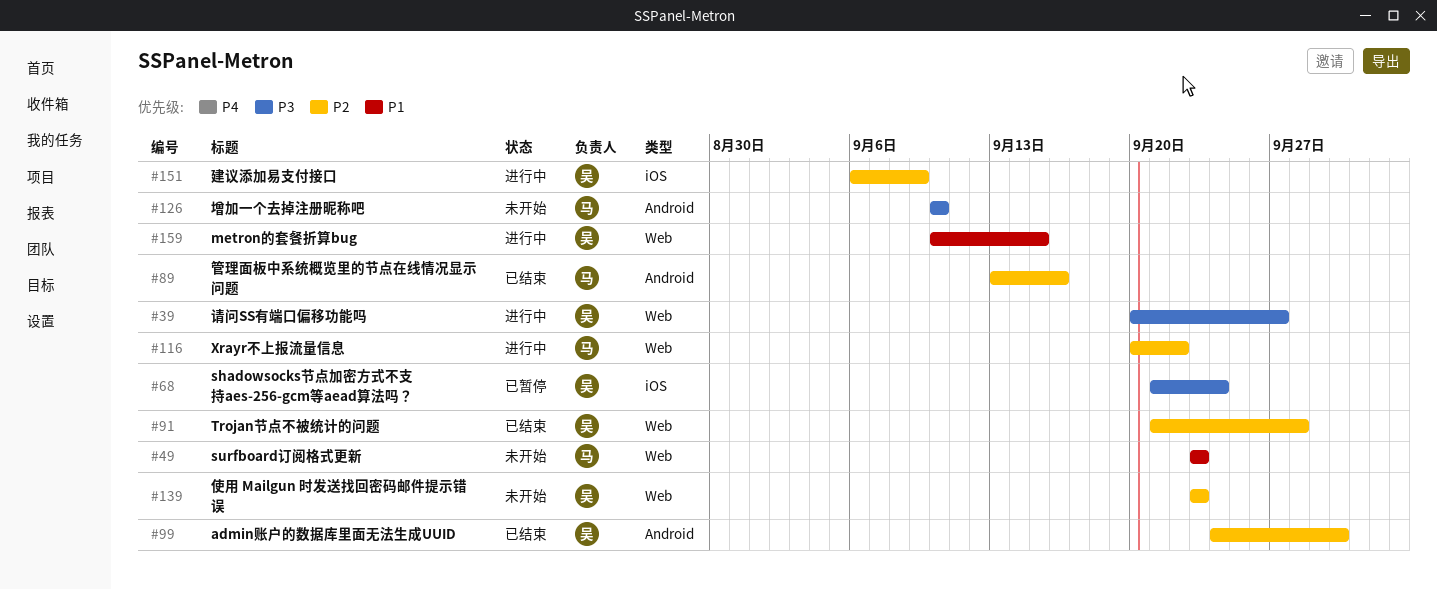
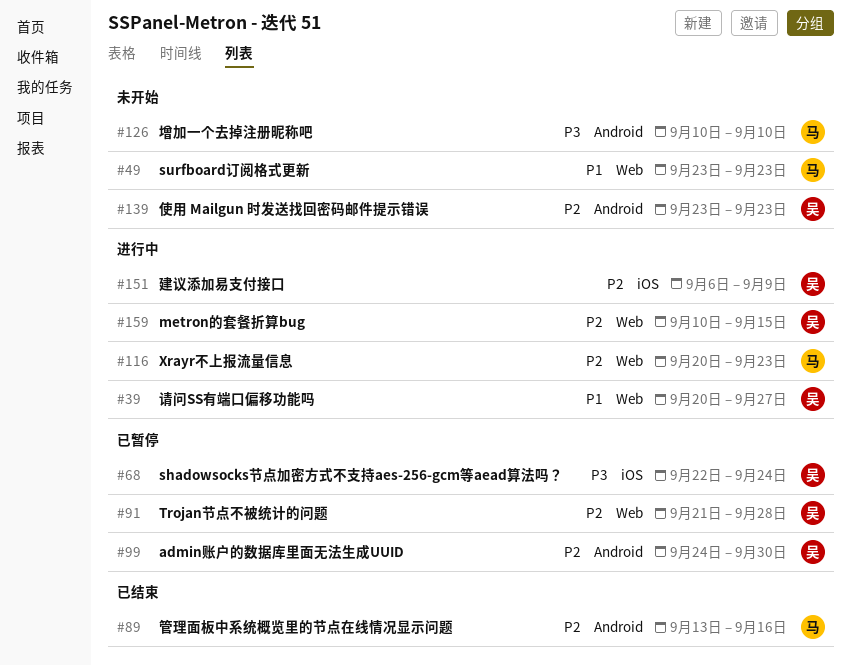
#39, priority: P3 -> P1
#68, start: Sep 21 -> Sep 22
#91, status: 已结束 -> 已暂停
#99, status: 已结束 -> 已暂停
#116, due: Sep 22 -> Sep 23
#139, label: Web -> Android
#159, priority: P1 -> P2

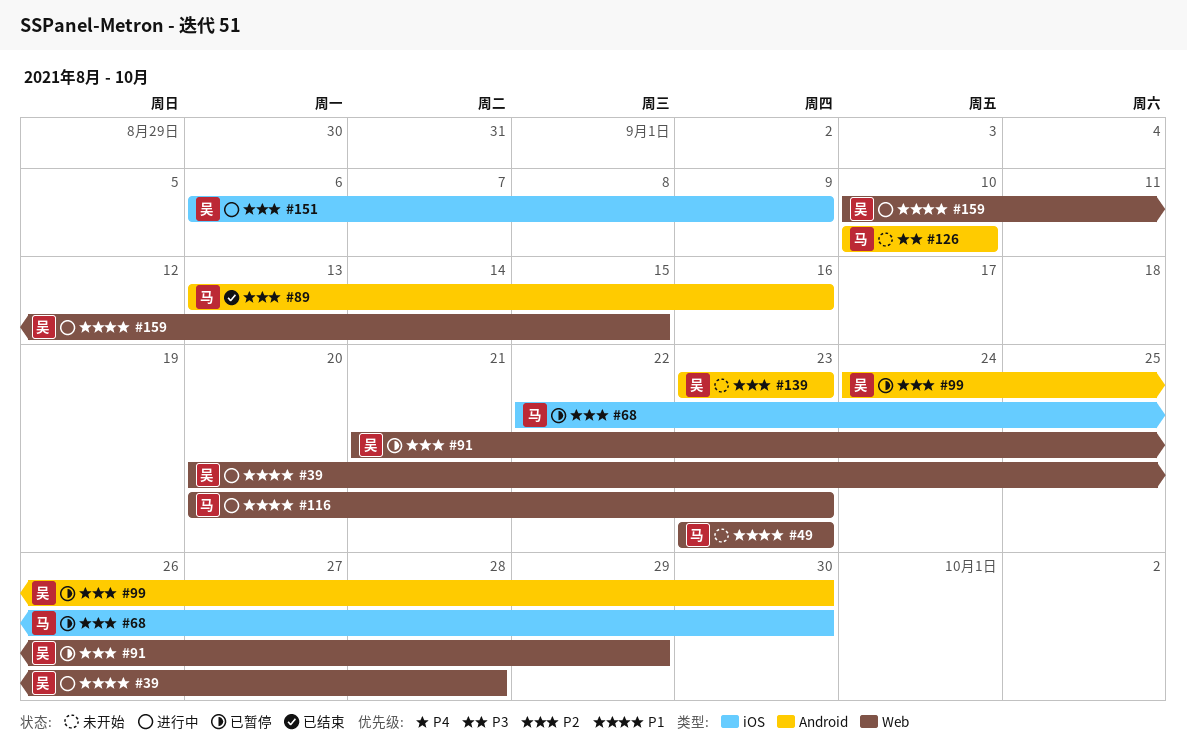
#39, due: Sep 27 -> Sep 28
#68, owner: 吴 -> 马
#68, priority: P3 -> P2
#68, due: Sep 24 -> Sep 30
#91, due: Sep 28 -> Sep 29
#116, priority: P2 -> P1
#159, priority: P2 -> P1

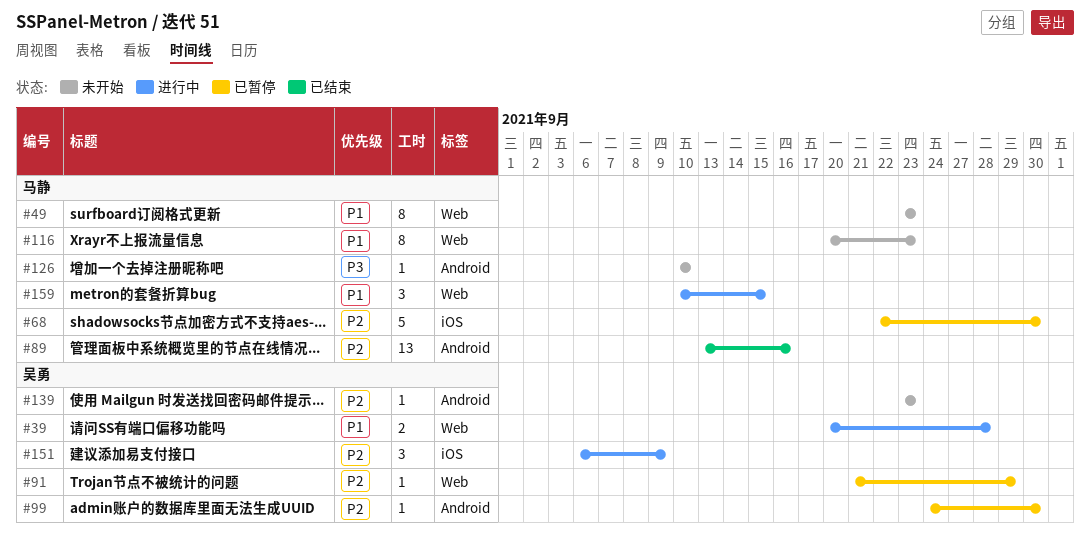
#116, status: 进行中 -> 未开始
#159, owner: 吴勇 -> 马静

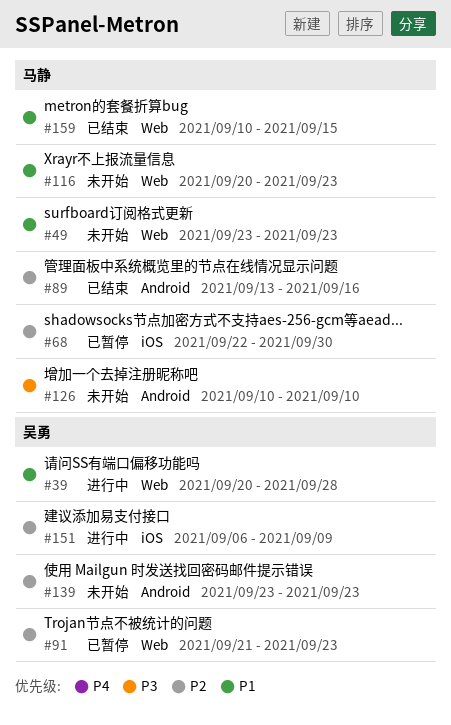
#91, due: Sep 29 -> Sep 23
#99: present -> none
#159, status: 进行中 -> 已结束

